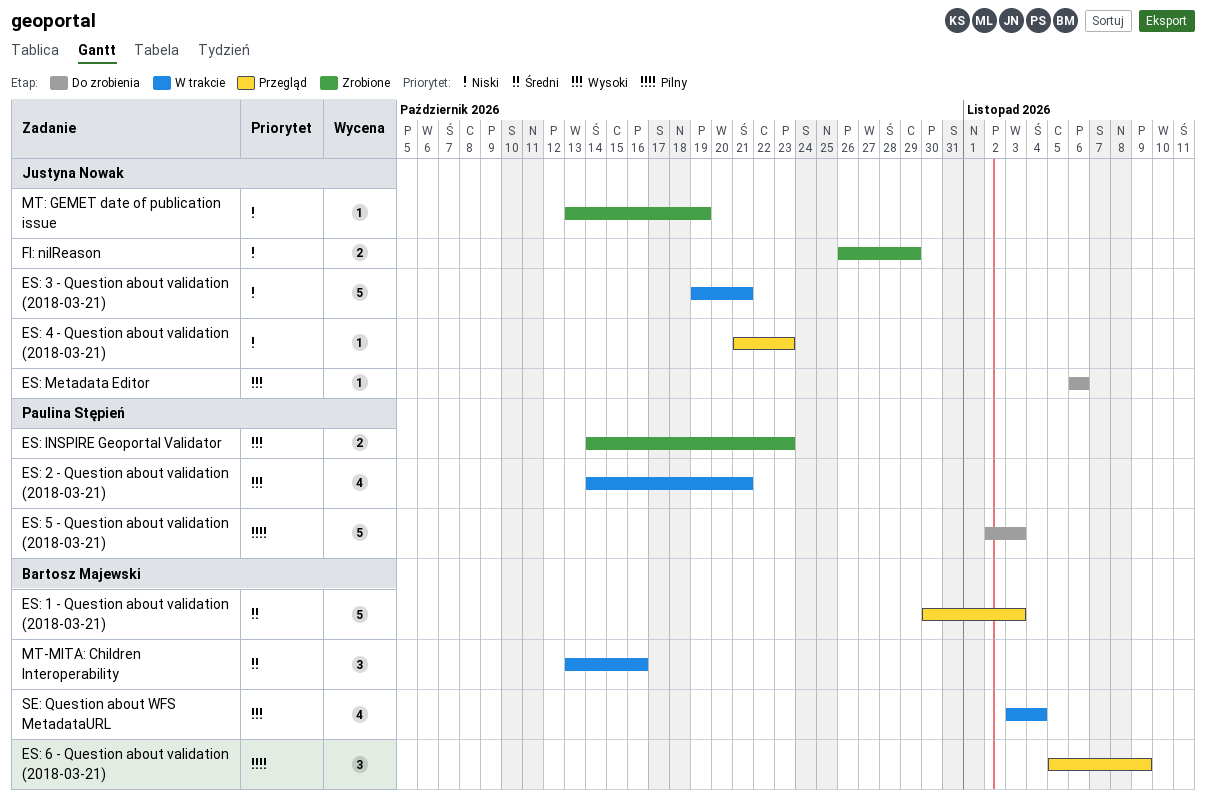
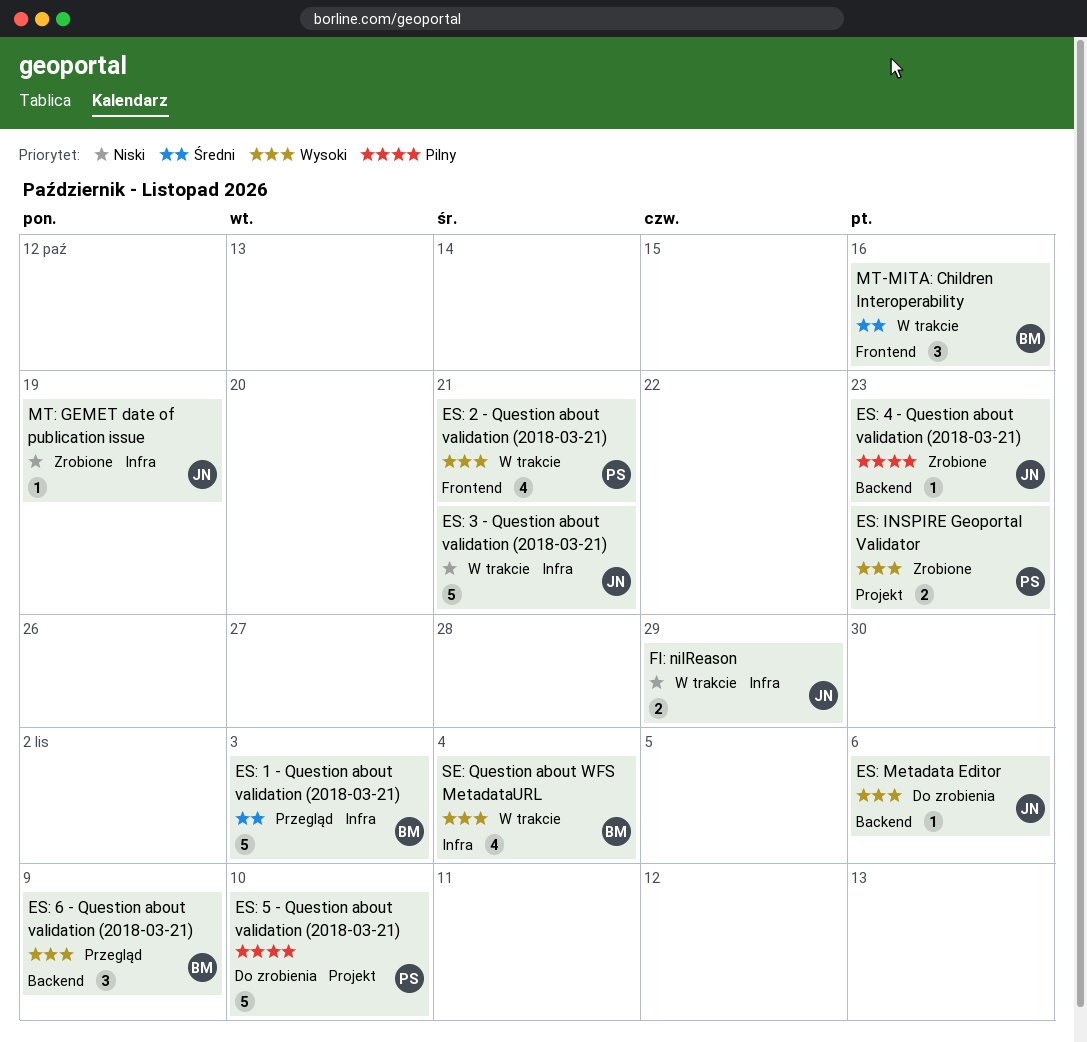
ES: 4 - Question about validation (2018-03-21), status: Przegląd -> Zrobione
ES: 4 - Question about validation (2018-03-21), priority: Niski -> Pilny
ES: 5 - Question about validation (2018-03-21), due: Nov 3 -> Nov 10
ES: 6 - Question about validation (2018-03-21), priority: Pilny -> Wysoki
FI: nilReason, status: Zrobione -> W trakcie

